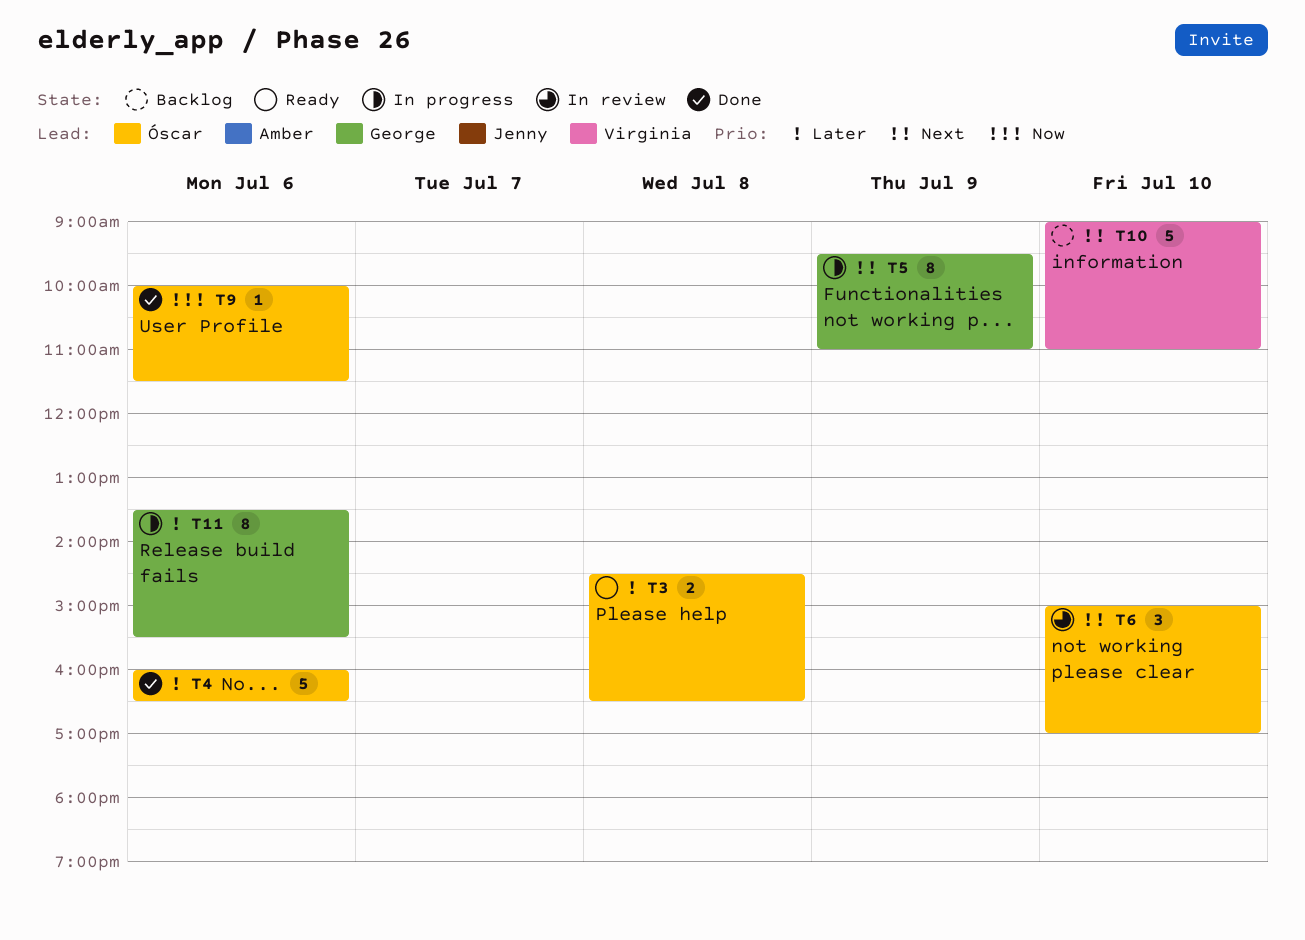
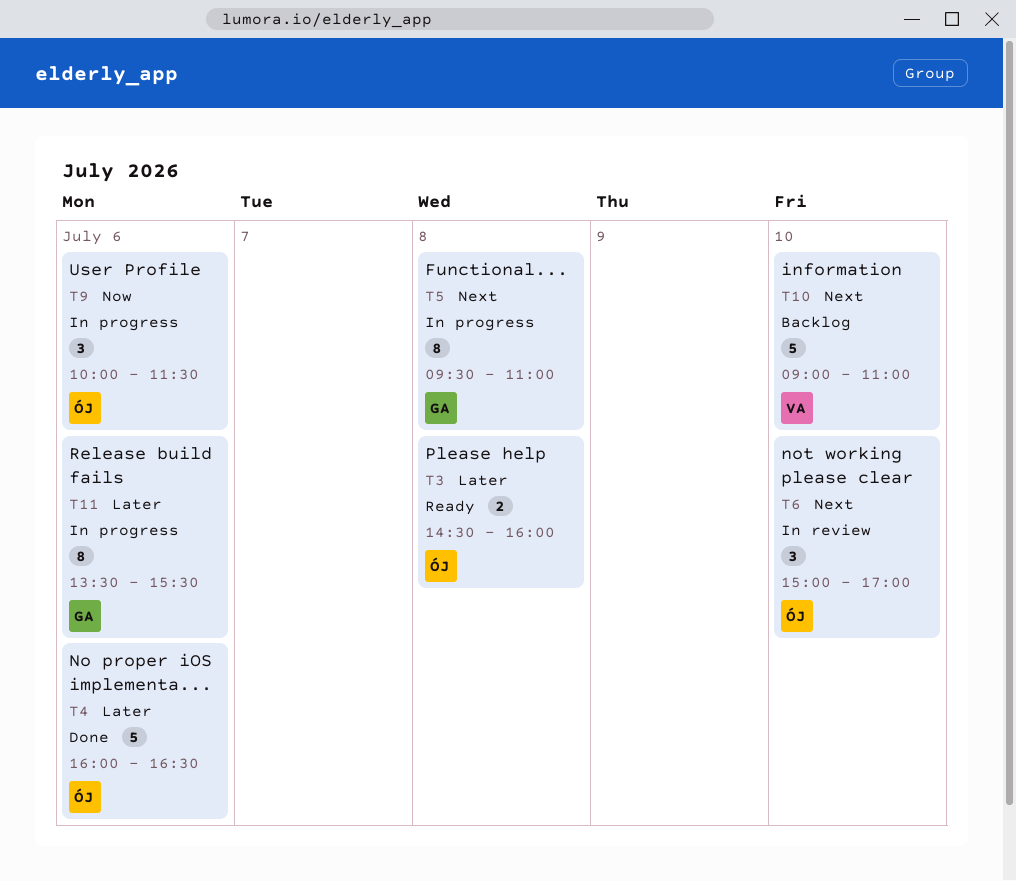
T3, ends: 16:30 -> 16:00
T5, day: Jul 9 -> Jul 8
T9, status: Done -> In progress
T9, estimate: 1 -> 3

